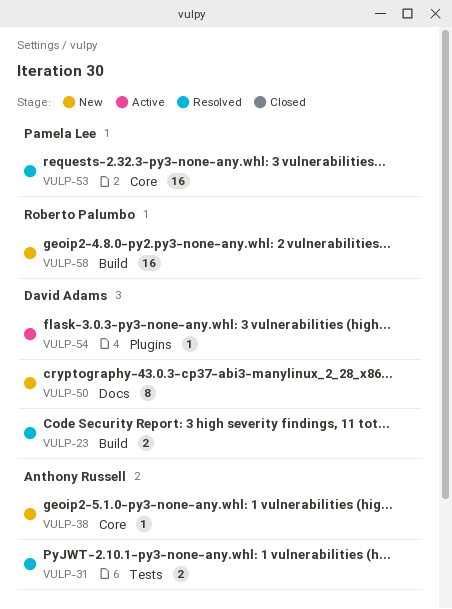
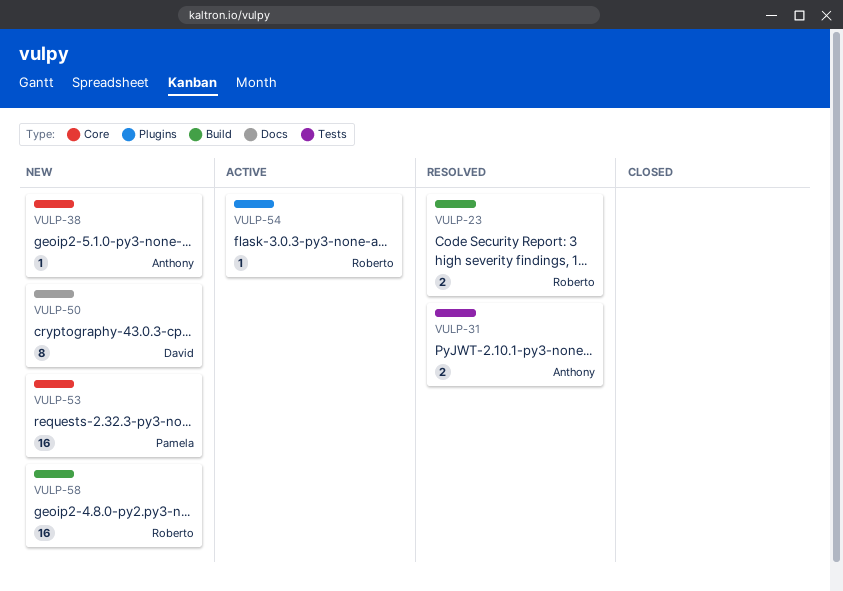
VULP-23, owner: David Adams -> Roberto Palumbo
VULP-53, status: Resolved -> New
VULP-54, owner: David Adams -> Roberto Palumbo

